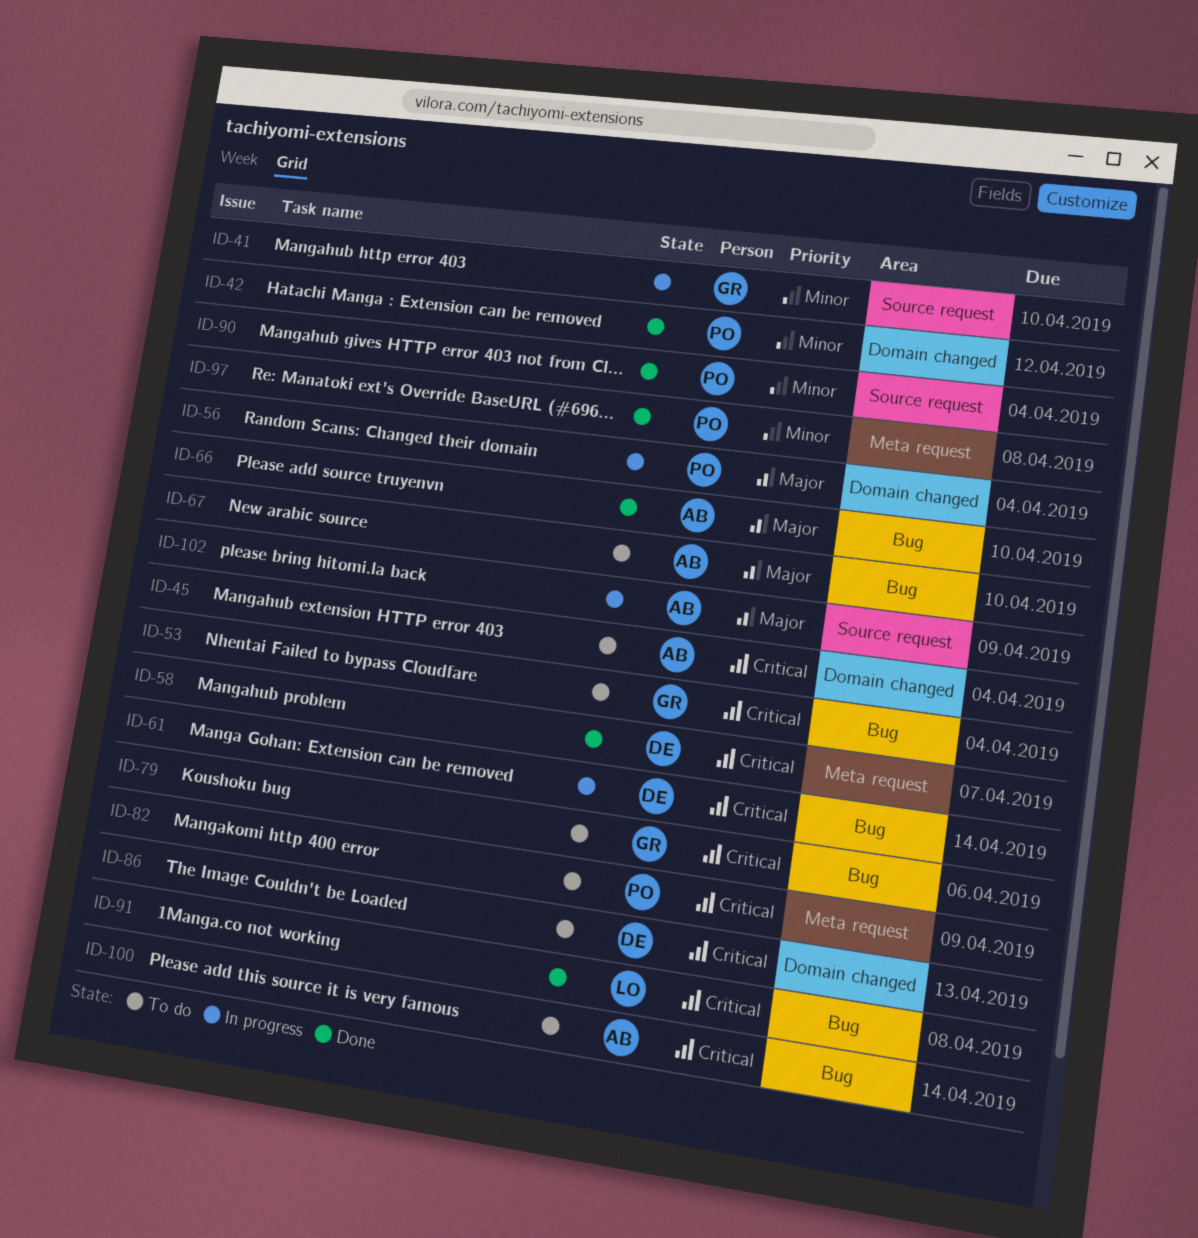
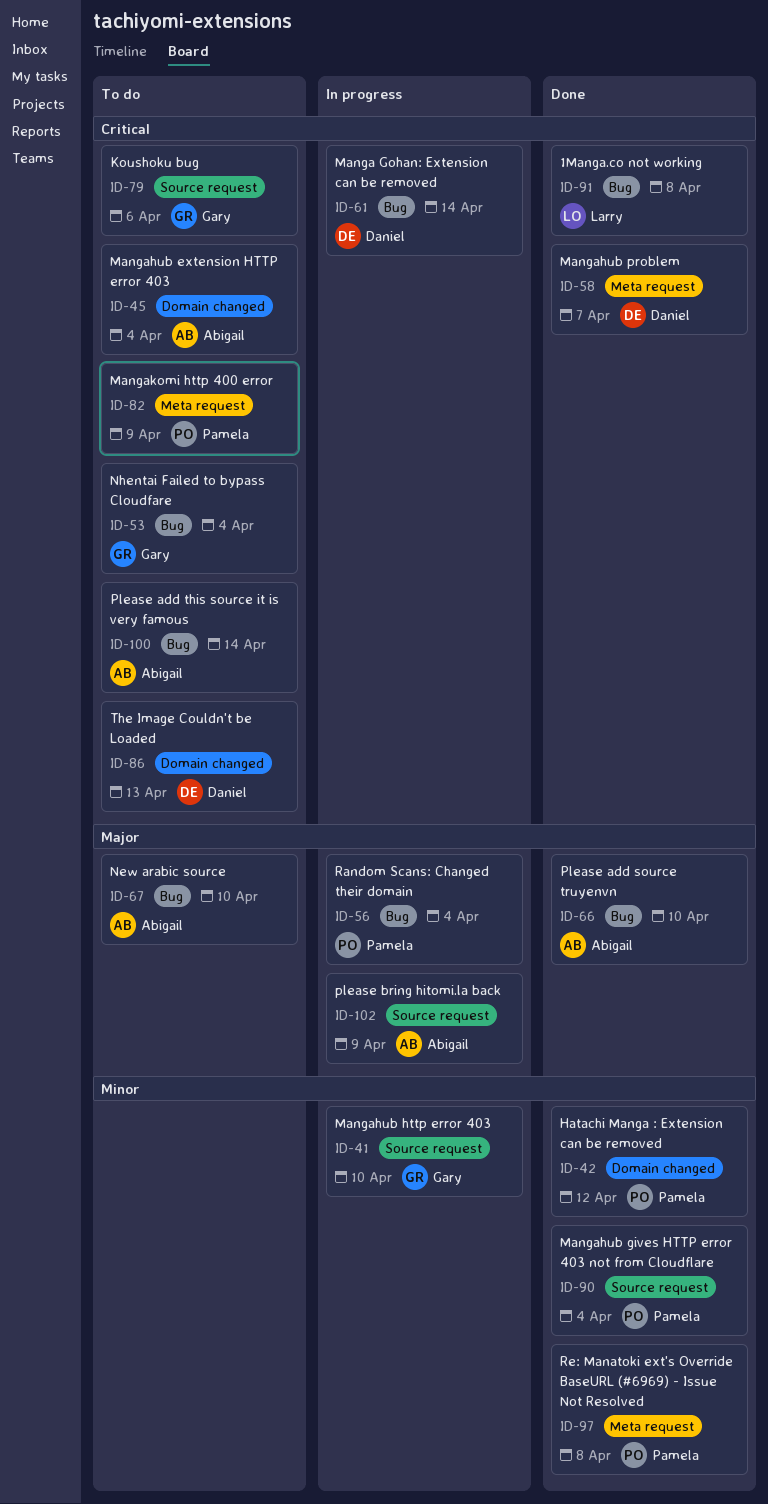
ID-56, label: Domain changed -> Bug
ID-79, label: Bug -> Source request

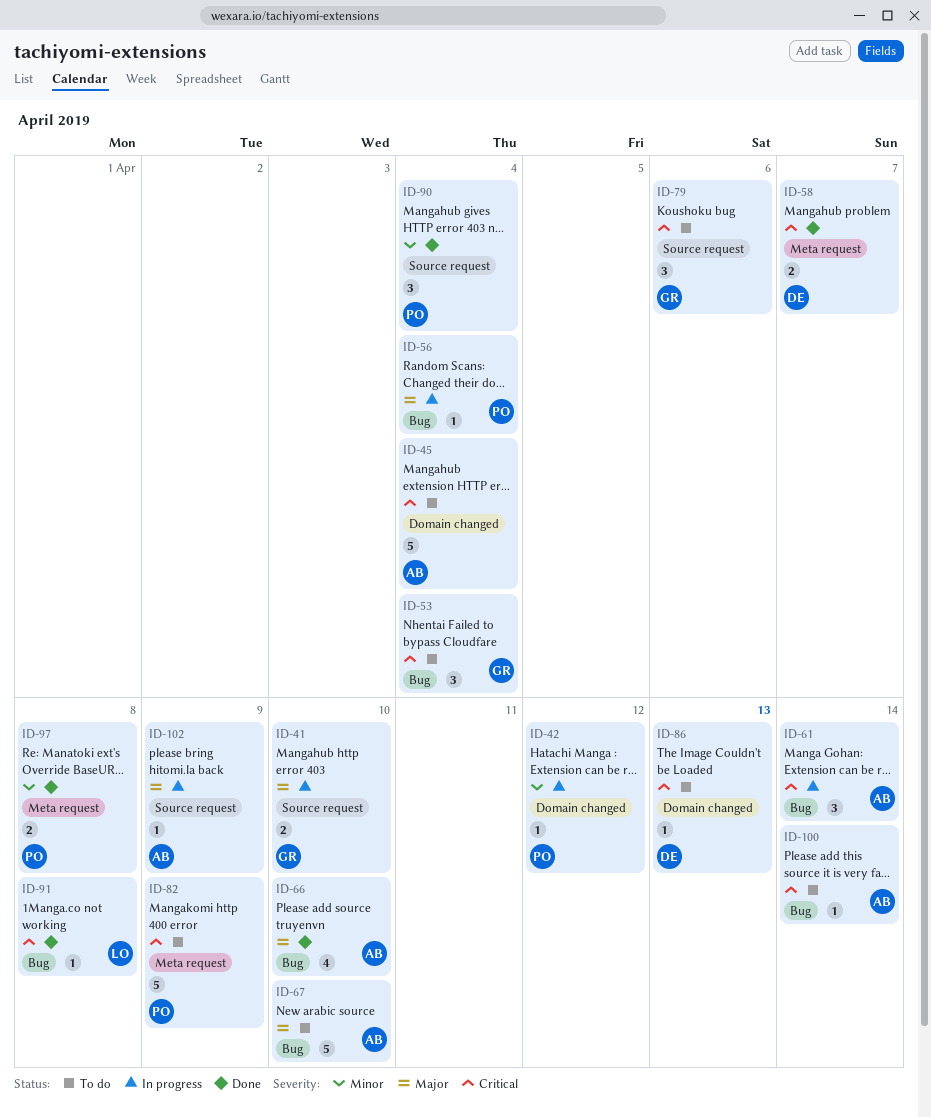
ID-41, priority: Minor -> Major
ID-42, status: Done -> In progress
ID-61, owner: Daniel -> Abigail

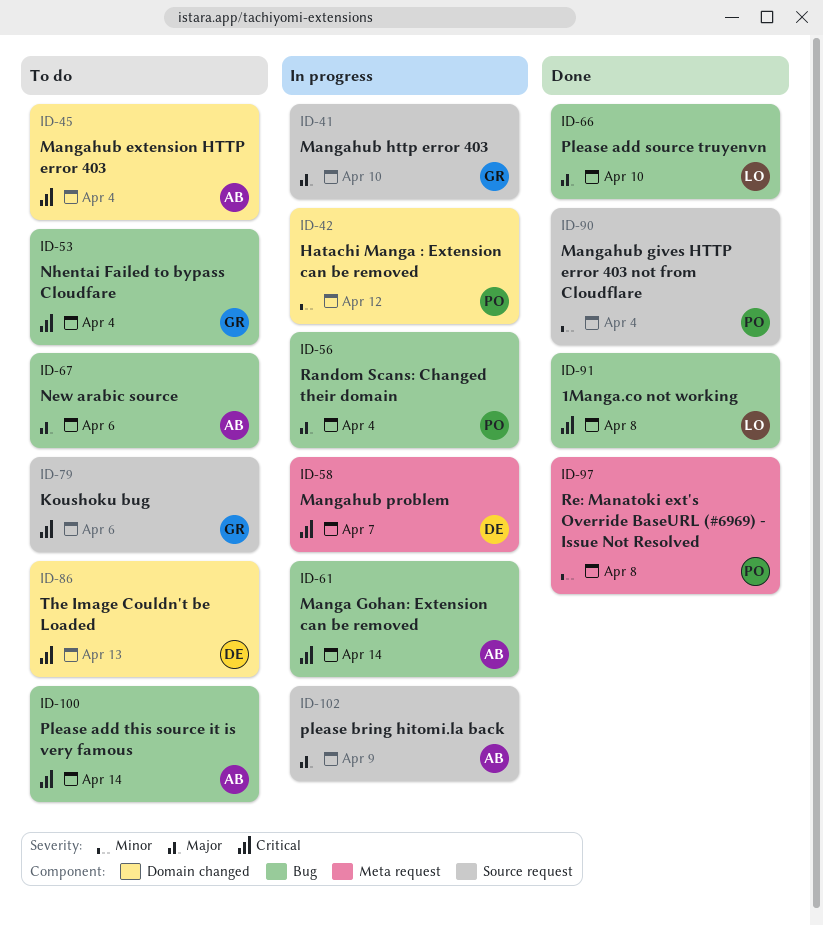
ID-58, status: Done -> In progress
ID-66, owner: AB -> LO
ID-67, due: Apr 10 -> Apr 6
ID-82: present -> none

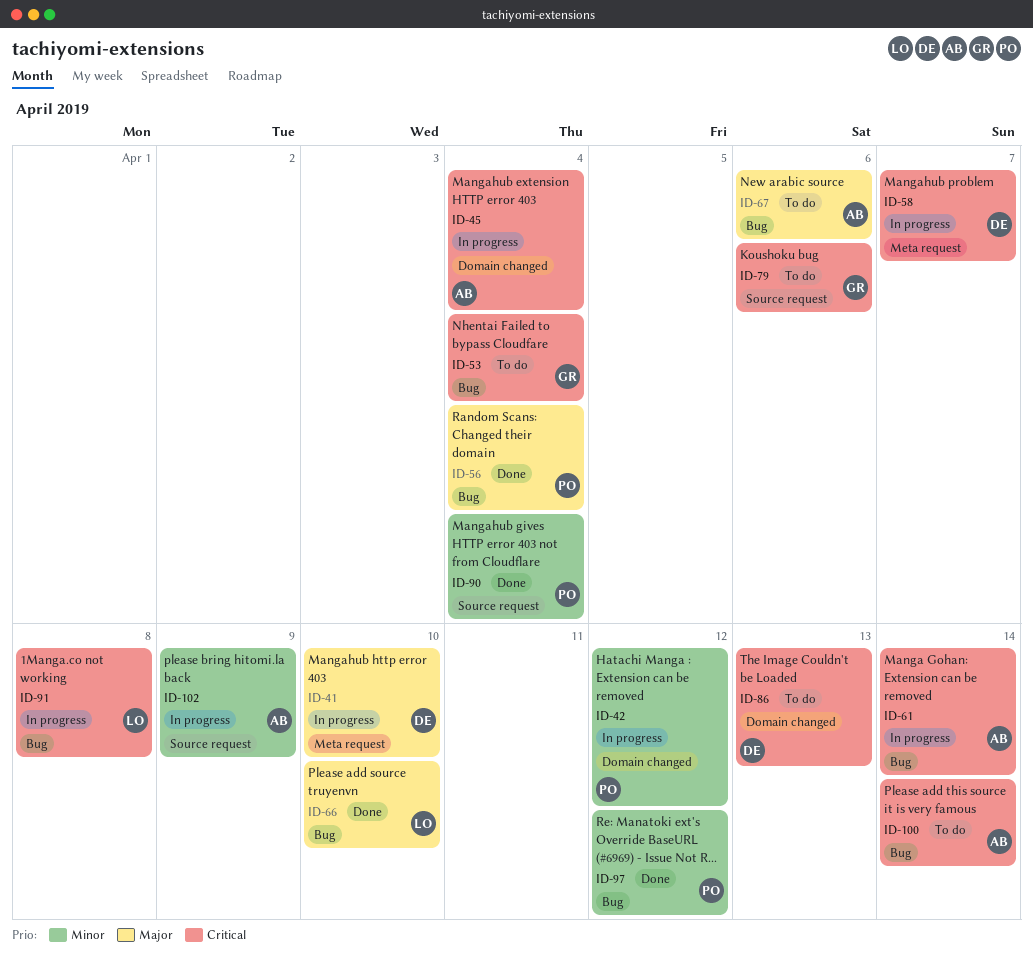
ID-41, owner: GR -> DE
ID-41, label: Source request -> Meta request
ID-45, status: To do -> In progress
ID-56, status: In progress -> Done
ID-91, status: Done -> In progress
ID-97, label: Meta request -> Bug
ID-97, due: Apr 8 -> Apr 12
ID-102, priority: Major -> Minor

